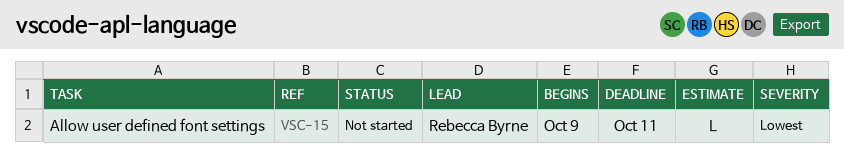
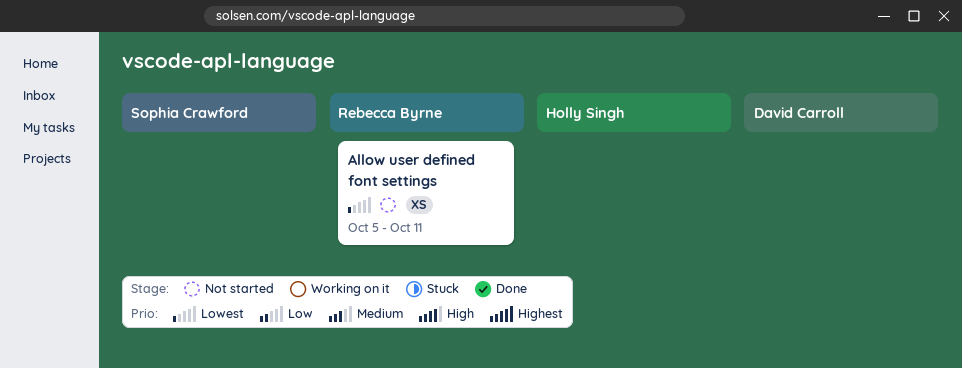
Allow user defined font settings, estimate: L -> XS
Allow user defined font settings, start: Oct 9 -> Oct 5

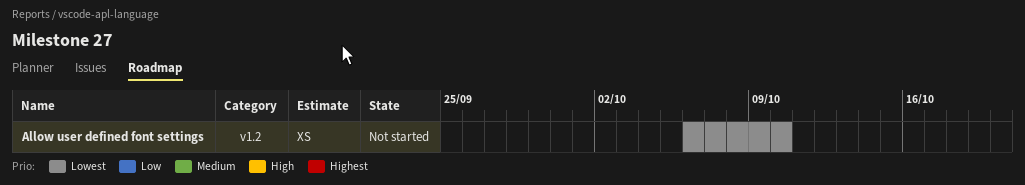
Allow user defined font settings, start: Oct 5 -> Oct 6
Allow user defined font settings, due: Oct 11 -> Oct 10

